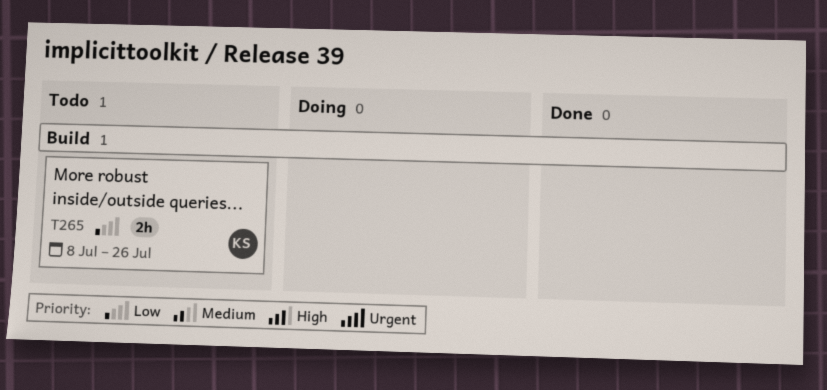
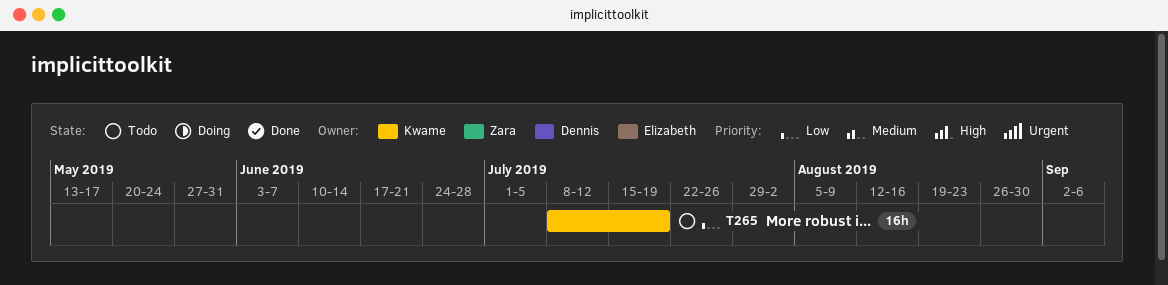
T265, estimate: 2h -> 16h
T265, due: Jul 26 -> Jul 19

